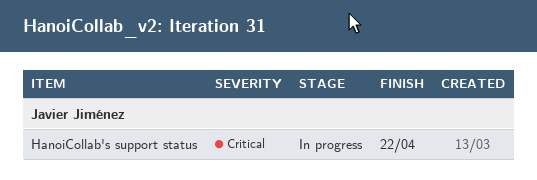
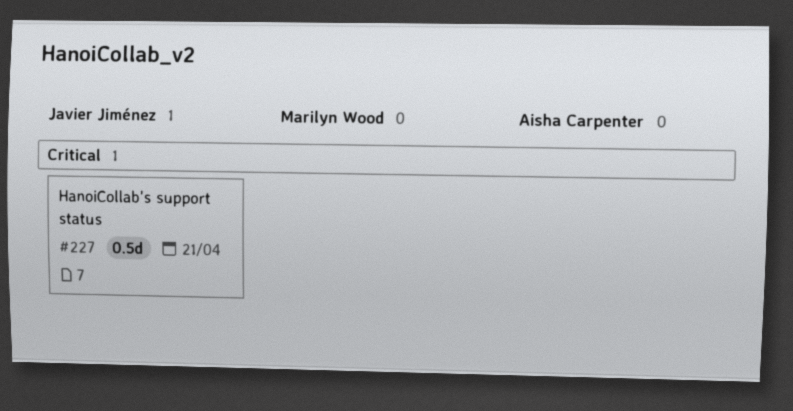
HanoiCollab's support status, due: Apr 22 -> Apr 21

